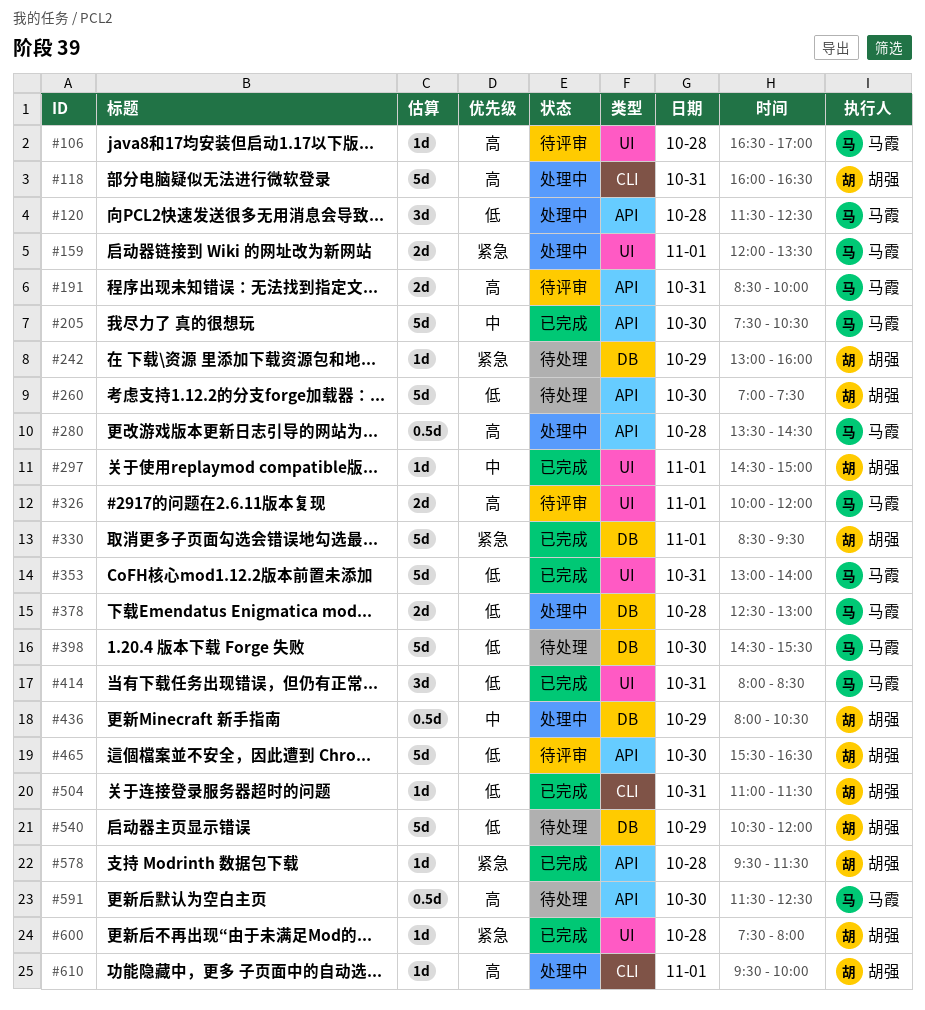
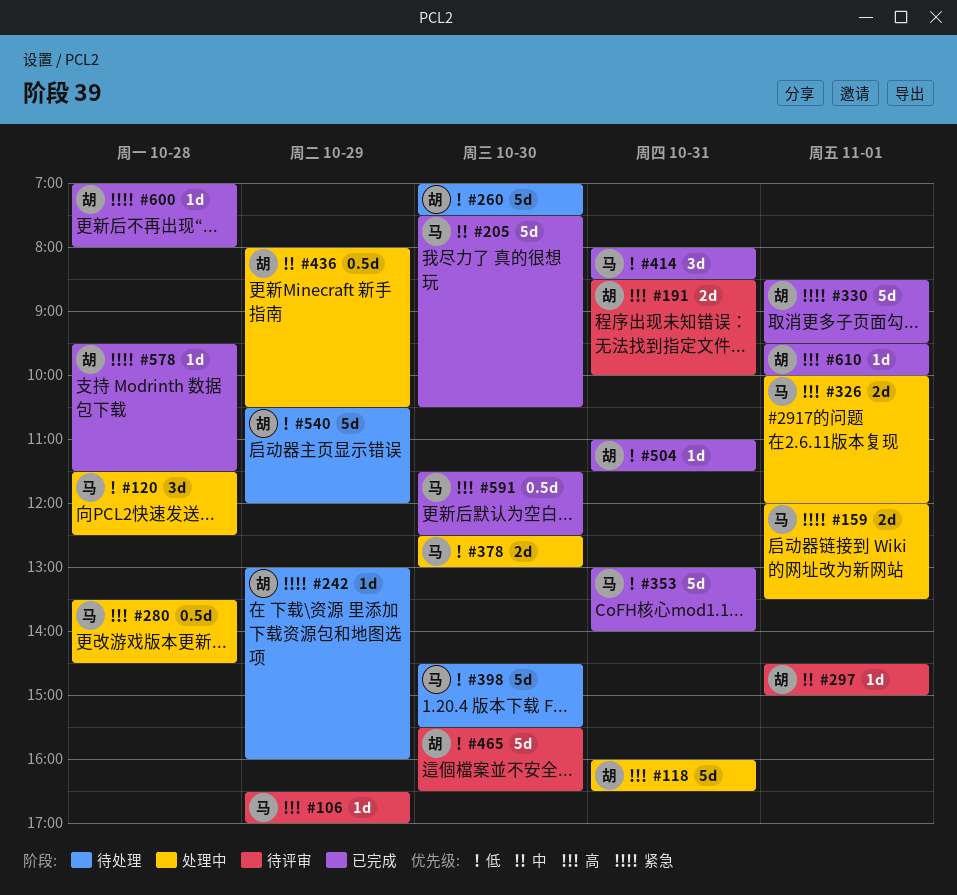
#106, day: Oct 28 -> Oct 29
#191, owner: 马霞 -> 胡强
#297, status: 已完成 -> 待评审
#326, status: 待评审 -> 处理中
#378, day: Oct 28 -> Oct 30
#591, status: 待处理 -> 已完成
#600, begins: 07:30 -> 07:00
#610, status: 处理中 -> 已完成

